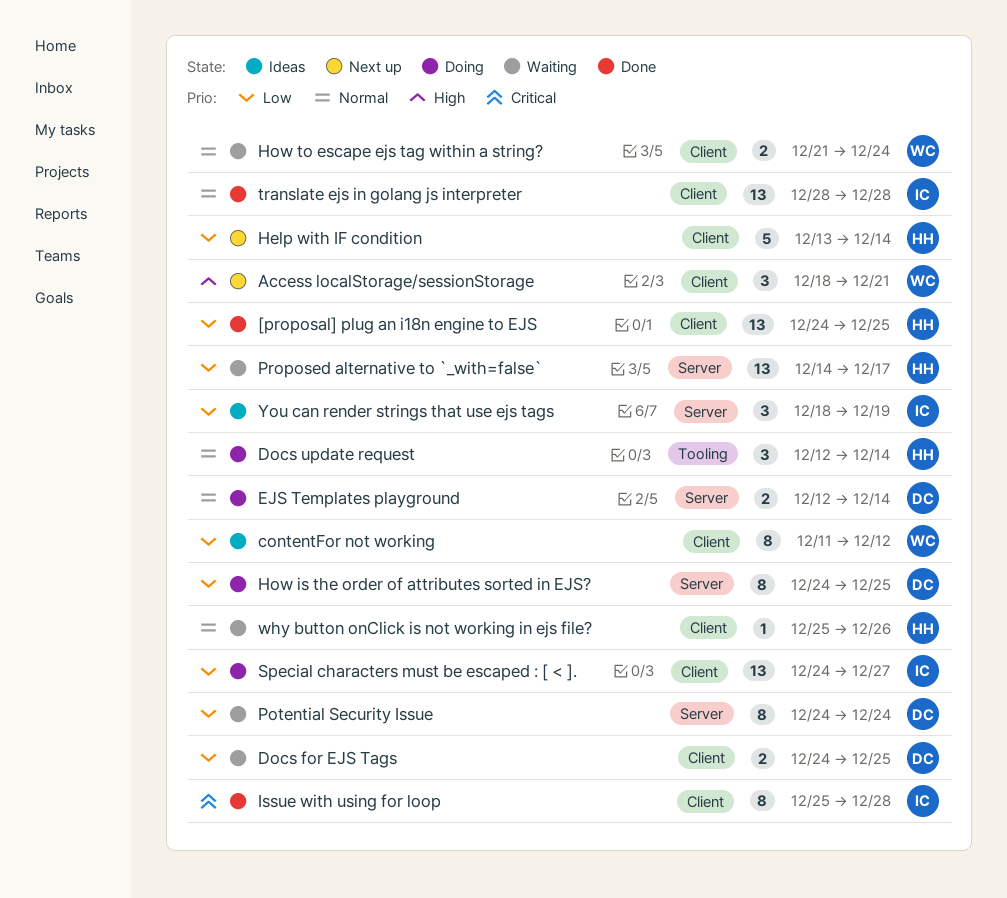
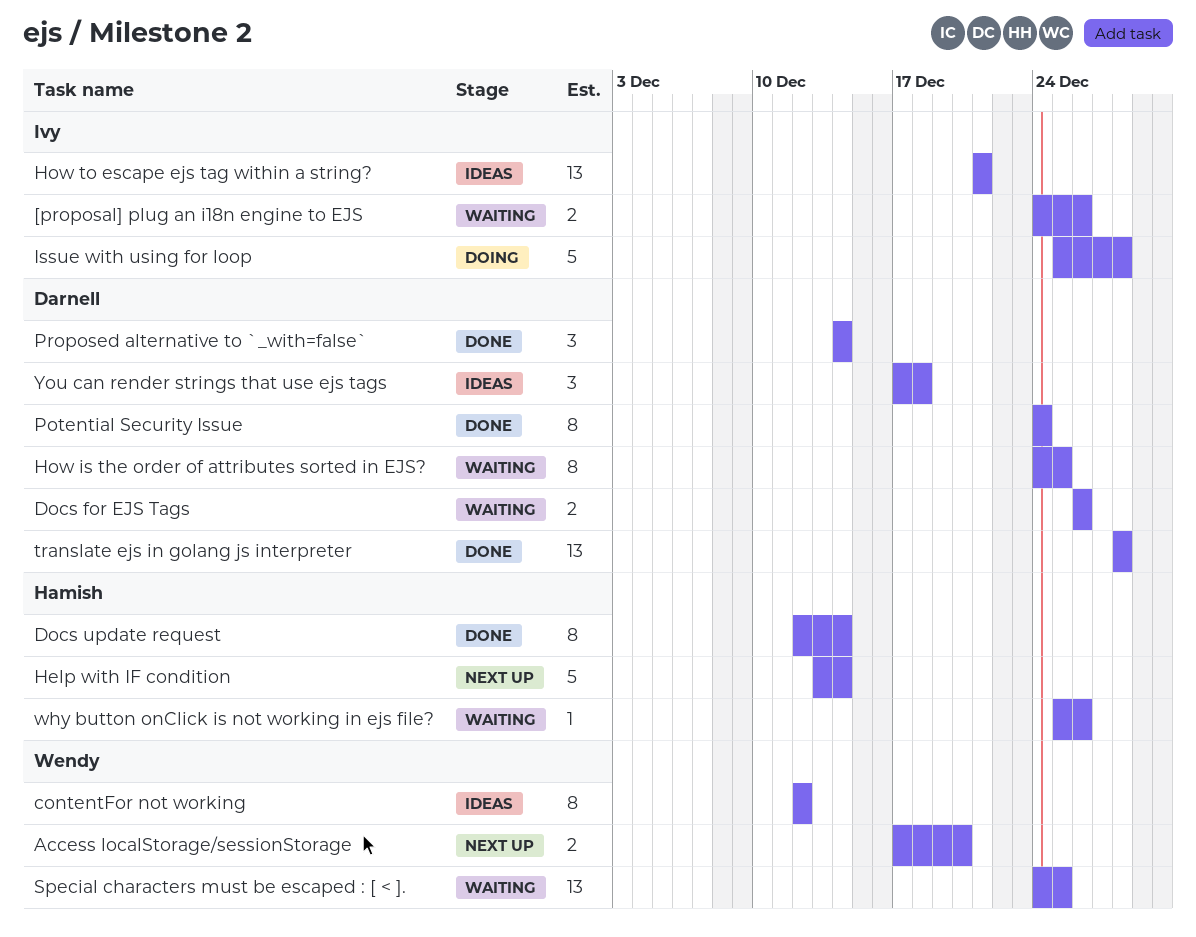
[proposal] plug an i18n engine to EJS, status: Done -> Waiting
[proposal] plug an i18n engine to EJS, owner: Hamish -> Ivy
[proposal] plug an i18n engine to EJS, estimate: 13 -> 2
[proposal] plug an i18n engine to EJS, due: Dec 25 -> Dec 26
Access localStorage/sessionStorage, estimate: 3 -> 2
Access localStorage/sessionStorage, start: Dec 18 -> Dec 17
Access localStorage/sessionStorage, due: Dec 21 -> Dec 20
contentFor not working, start: Dec 11 -> Dec 12
Docs for EJS Tags, start: Dec 24 -> Dec 26
Docs for EJS Tags, due: Dec 25 -> Dec 26
Docs update request, status: Doing -> Done
Docs update request, estimate: 3 -> 8
EJS Templates playground: present -> none
How is the order of attributes sorted in EJS?, status: Doing -> Waiting
How to escape ejs tag within a string?, status: Waiting -> Ideas
How to escape ejs tag within a string?, owner: Wendy -> Ivy
How to escape ejs tag within a string?, estimate: 2 -> 13
How to escape ejs tag within a string?, due: Dec 24 -> Dec 21
Issue with using for loop, status: Done -> Doing
Issue with using for loop, estimate: 8 -> 5
Potential Security Issue, status: Waiting -> Done
Proposed alternative to `_with=false`, status: Waiting -> Done
Proposed alternative to `_with=false`, owner: Hamish -> Darnell
Proposed alternative to `_with=false`, estimate: 13 -> 3
Proposed alternative to `_with=false`, due: Dec 17 -> Dec 14
Special characters must be escaped : [ < ]., status: Doing -> Waiting
Special characters must be escaped : [ < ]., owner: Ivy -> Wendy
Special characters must be escaped : [ < ]., due: Dec 27 -> Dec 25
translate ejs in golang js interpreter, owner: Ivy -> Darnell
You can render strings that use ejs tags, owner: Ivy -> Darnell
You can render strings that use ejs tags, start: Dec 18 -> Dec 17
You can render strings that use ejs tags, due: Dec 19 -> Dec 18

